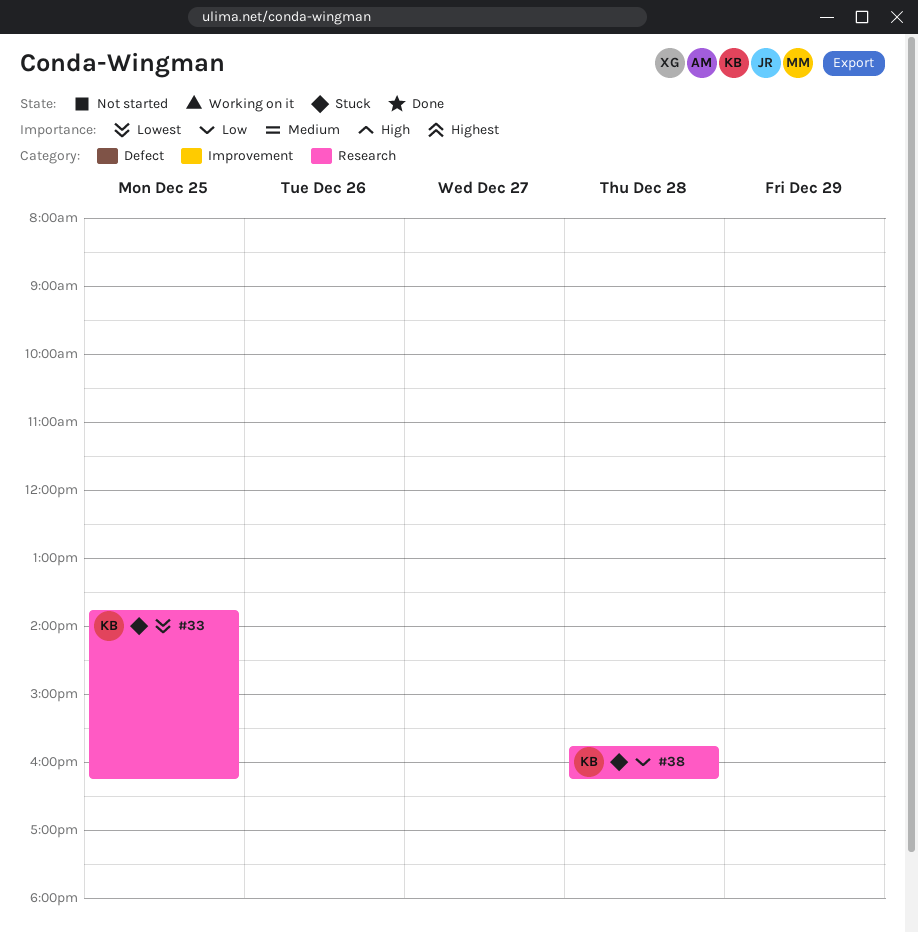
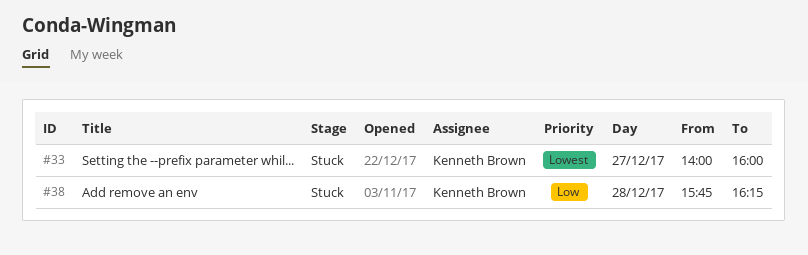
#33, day: Dec 25 -> Dec 27
#33, begins: 13:45 -> 14:00
#33, ends: 16:15 -> 16:00

